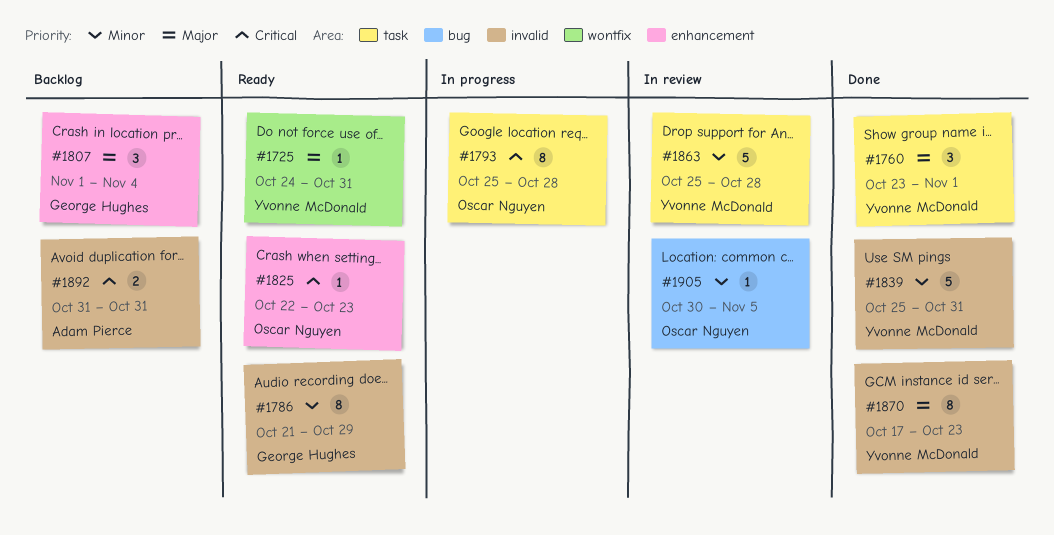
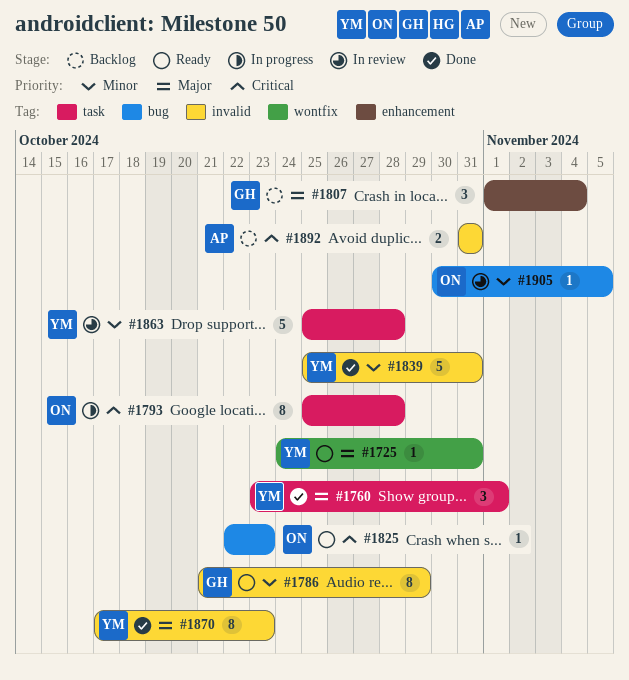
#1825, label: enhancement -> bug

